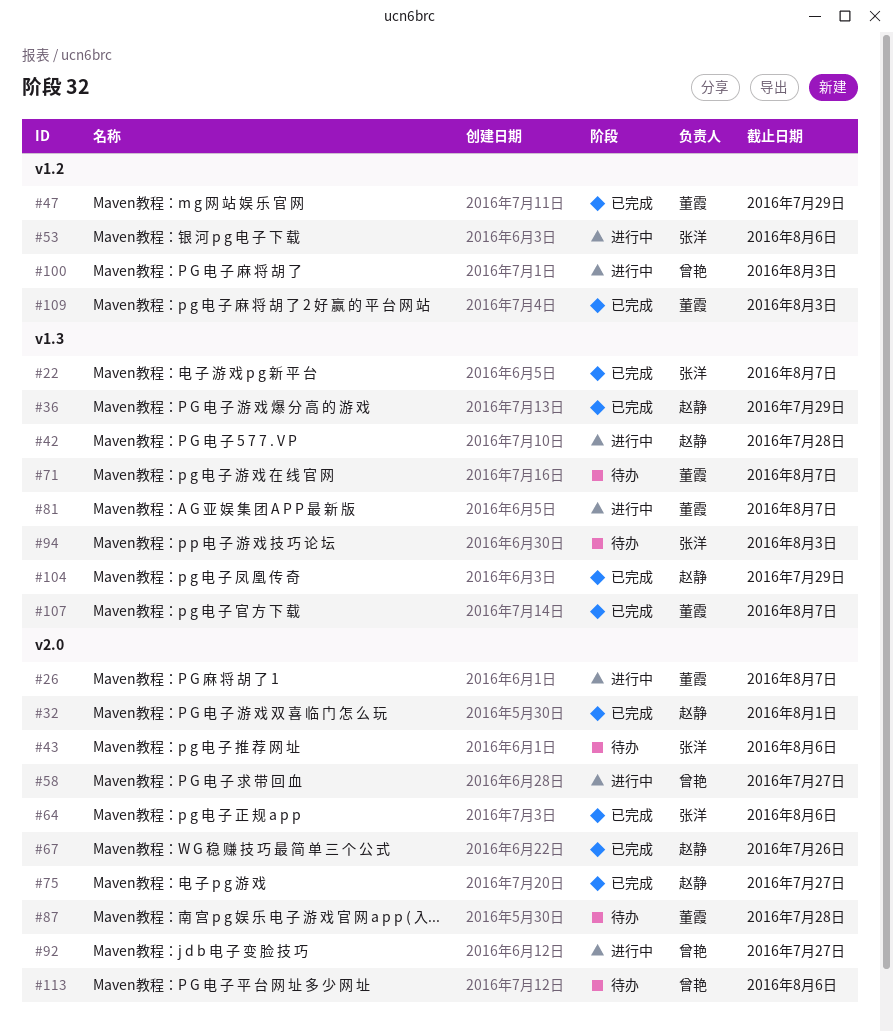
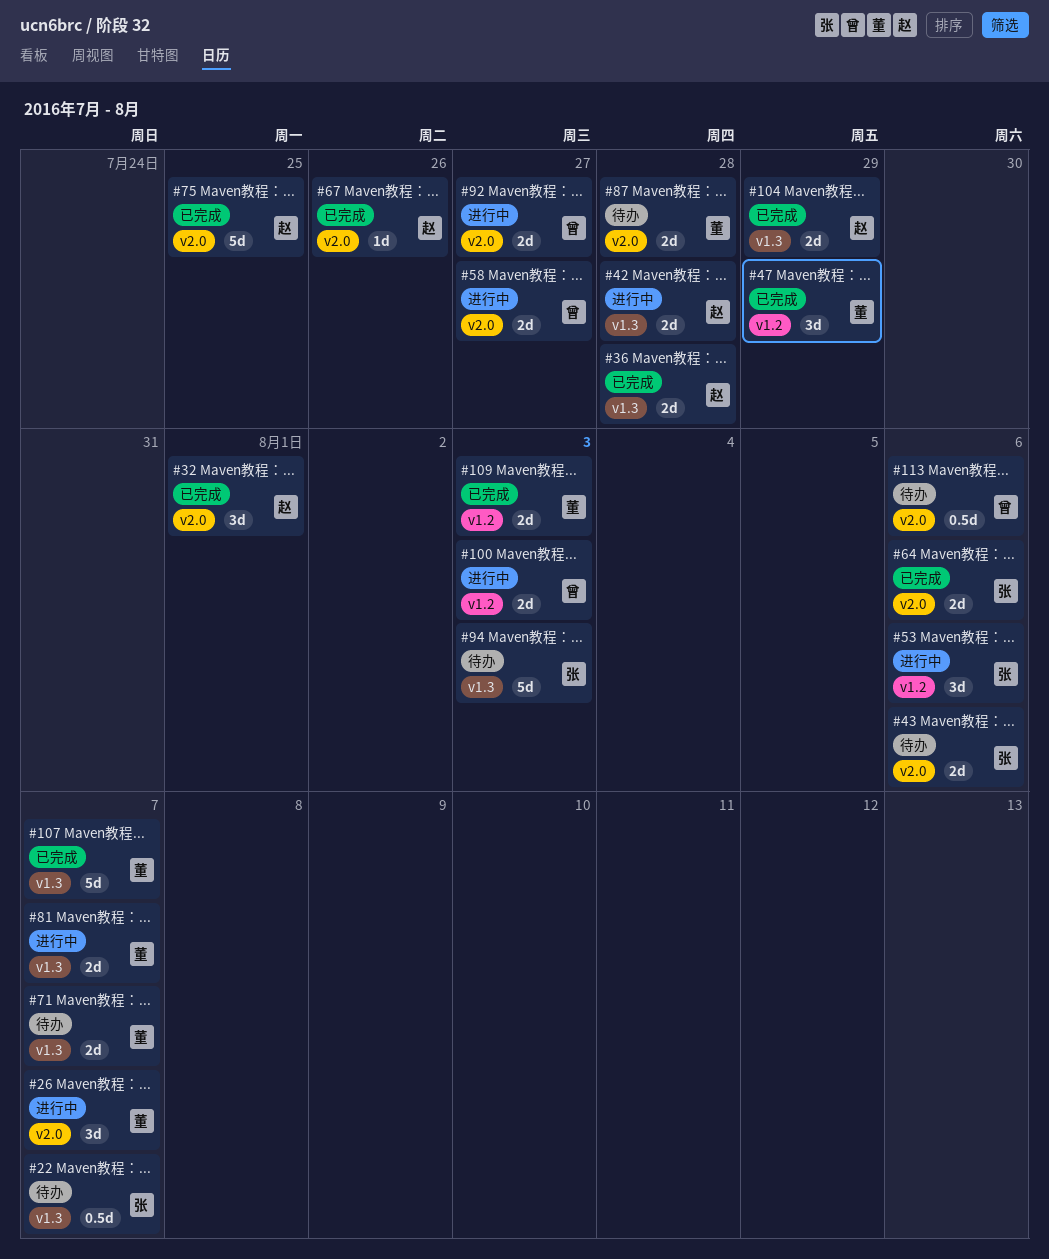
#22, status: 已完成 -> 待办
#36, due: Jul 29 -> Jul 28
#75, due: Jul 27 -> Jul 25

